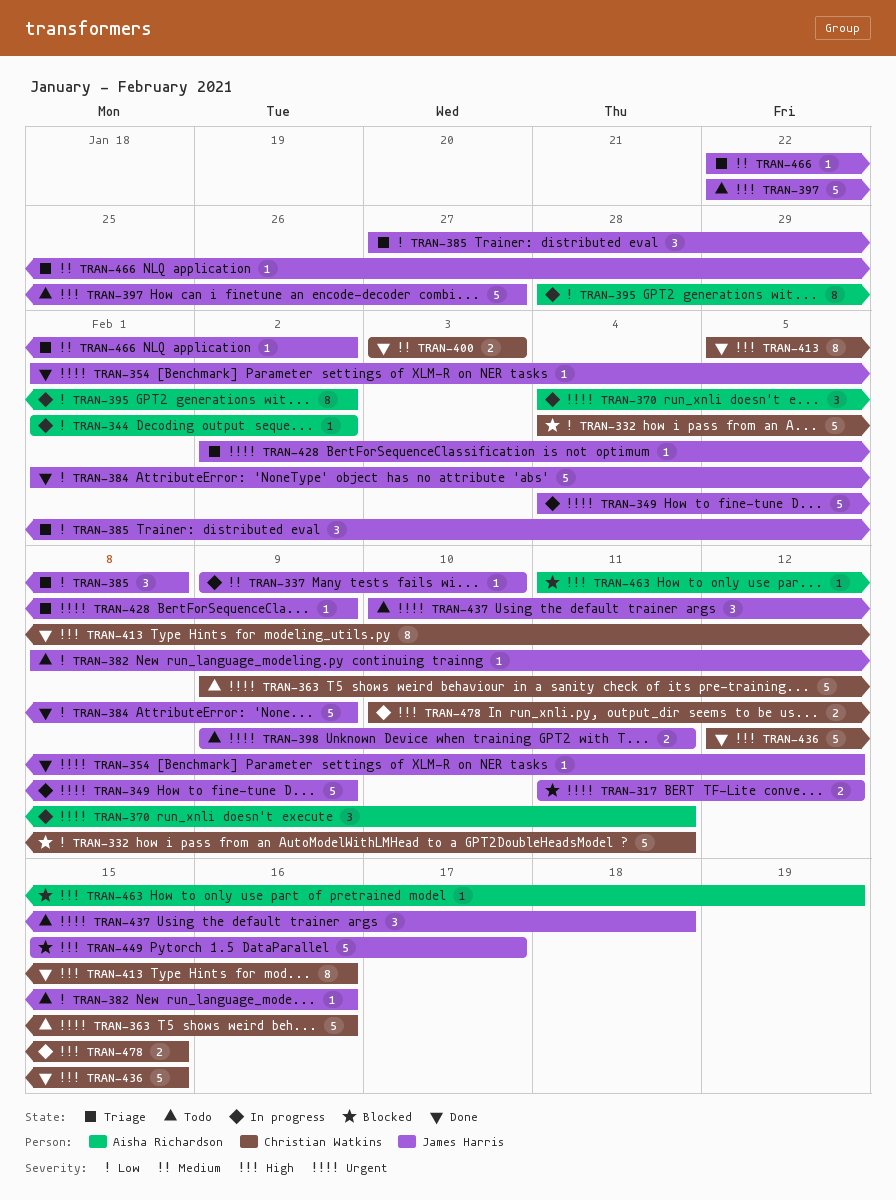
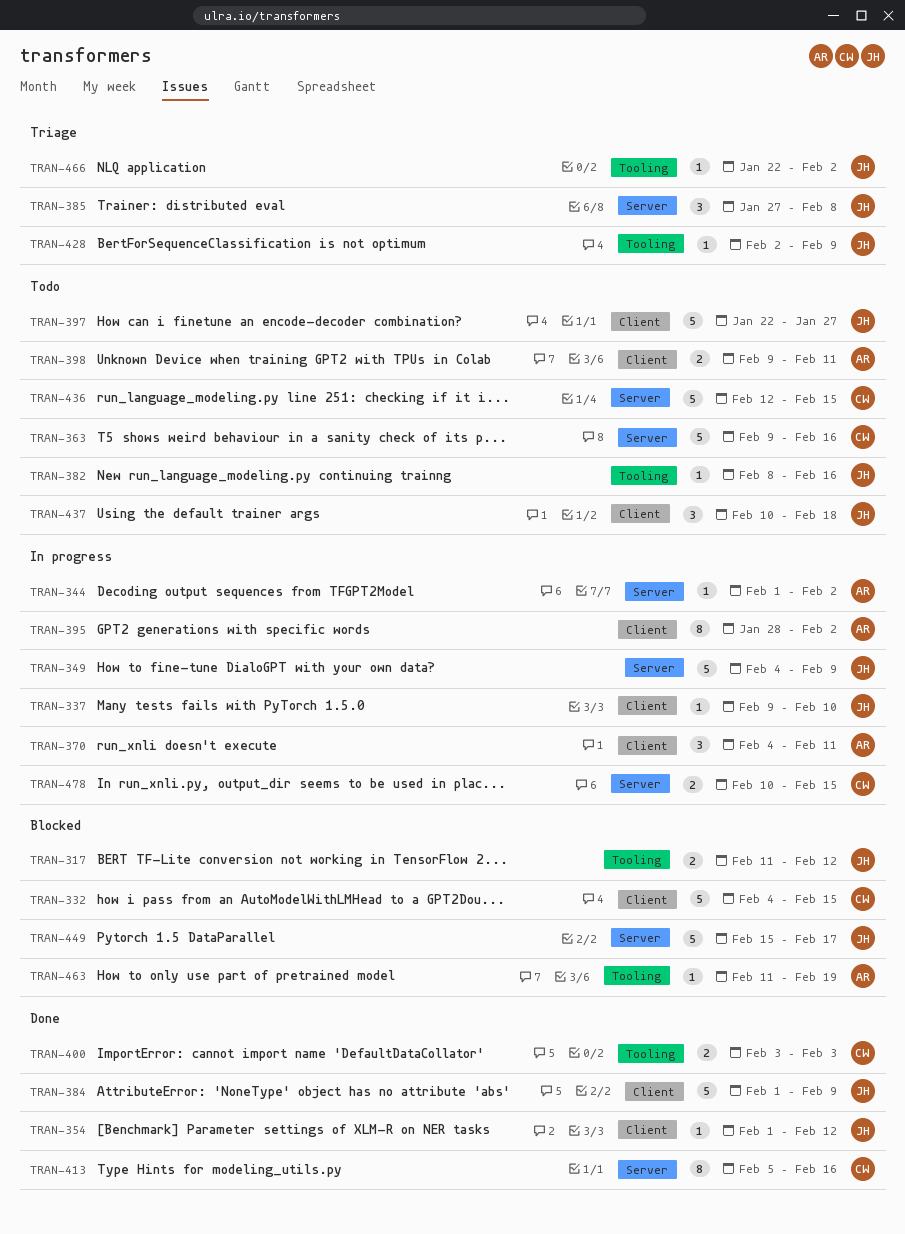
TRAN-332, due: Feb 11 -> Feb 15
TRAN-398, owner: James Harris -> Aisha Richardson
TRAN-436, status: Done -> Todo

